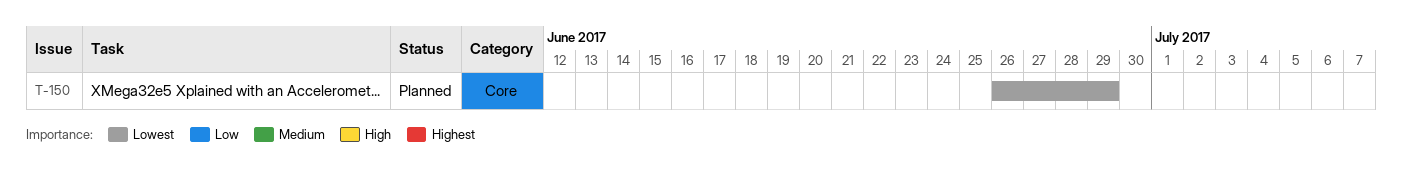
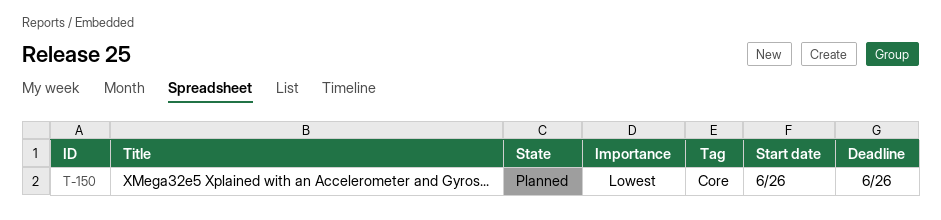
T-150, due: Jun 29 -> Jun 26

